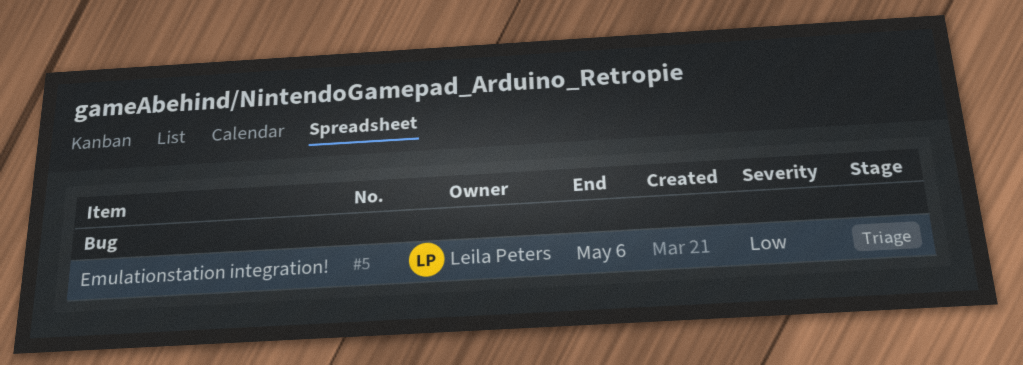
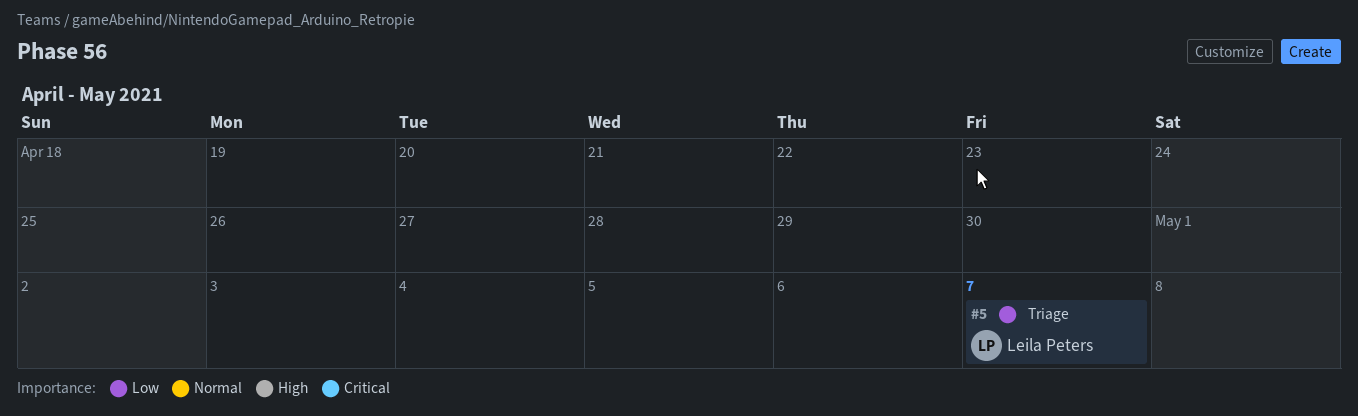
#5, due: May 6 -> May 7

